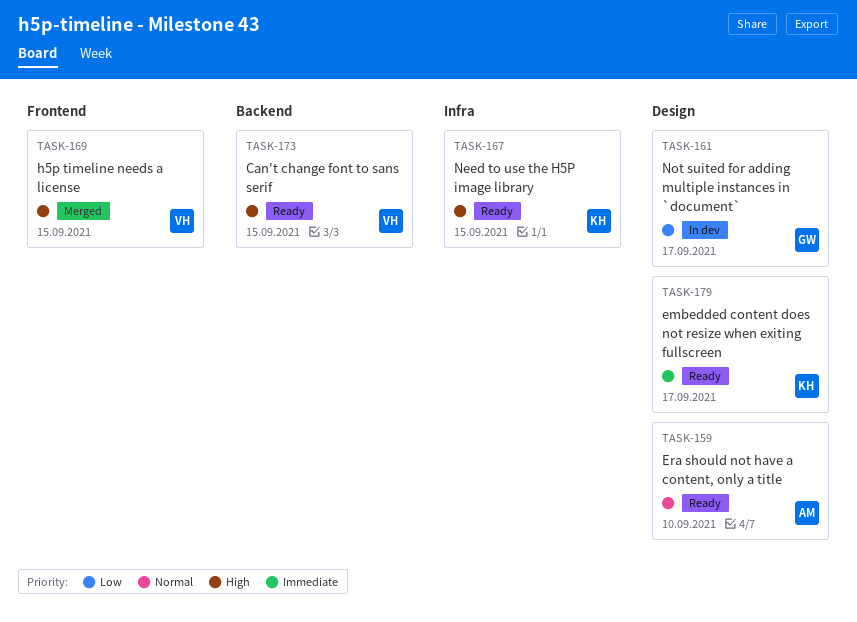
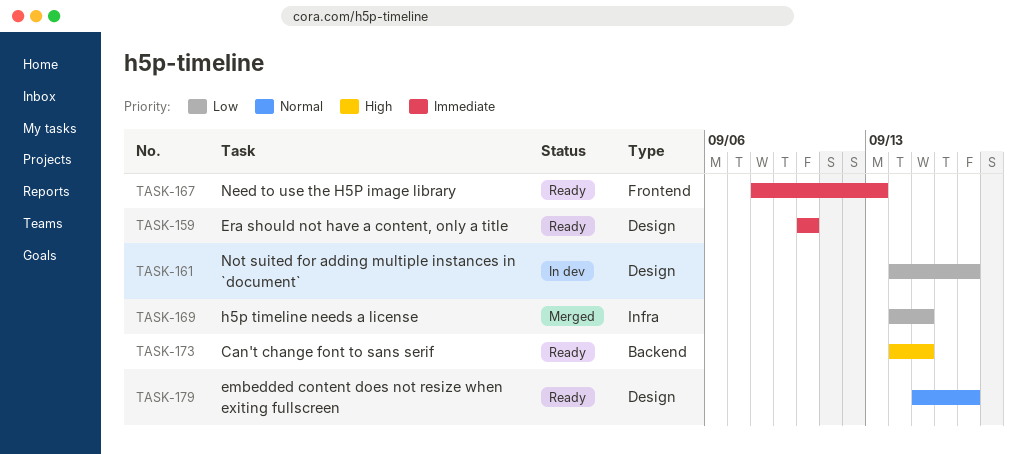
TASK-159, priority: Normal -> Immediate
TASK-167, priority: High -> Immediate
TASK-167, label: Infra -> Frontend
TASK-167, due: Sep 15 -> Sep 13
TASK-169, priority: High -> Low
TASK-169, label: Frontend -> Infra
TASK-179, priority: Immediate -> Normal

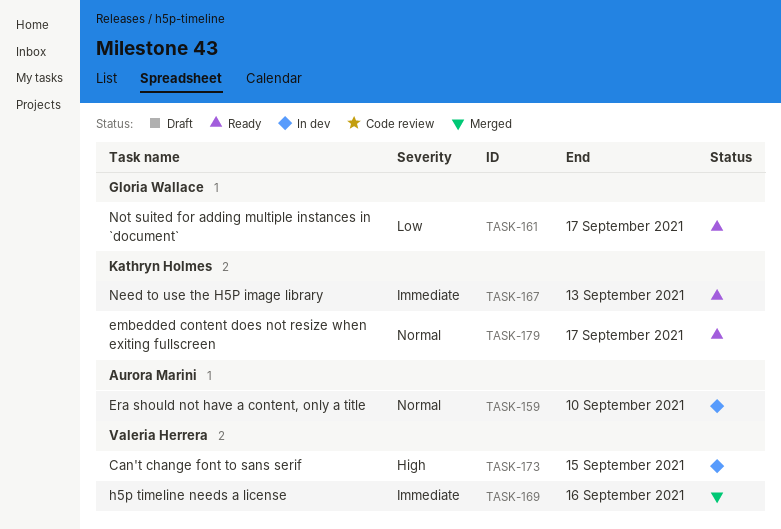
TASK-159, status: Ready -> In dev
TASK-159, priority: Immediate -> Normal
TASK-161, status: In dev -> Ready
TASK-169, priority: Low -> Immediate
TASK-169, due: Sep 15 -> Sep 16
TASK-173, status: Ready -> In dev

